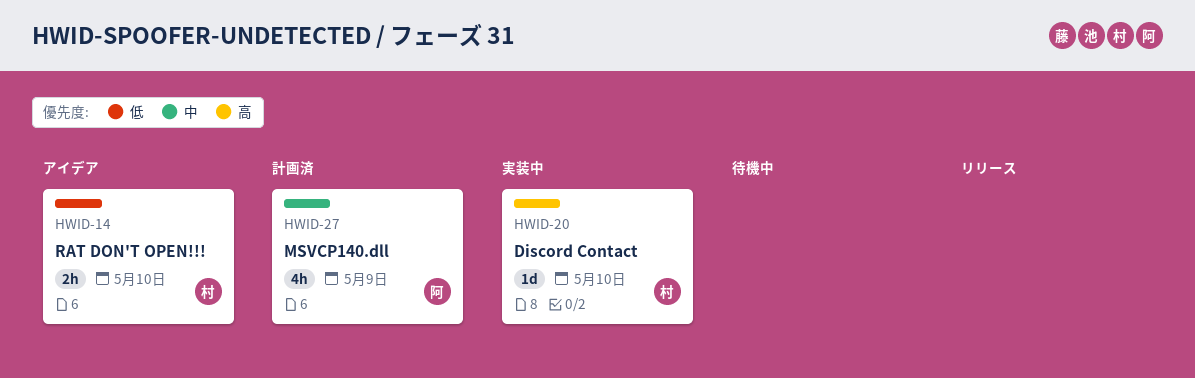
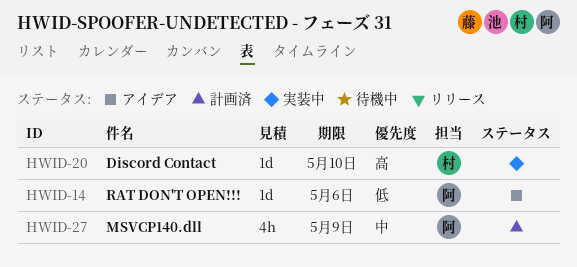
HWID-14, owner: 村 -> 阿
HWID-14, estimate: 2h -> 1d
HWID-14, due: May 10 -> May 6

